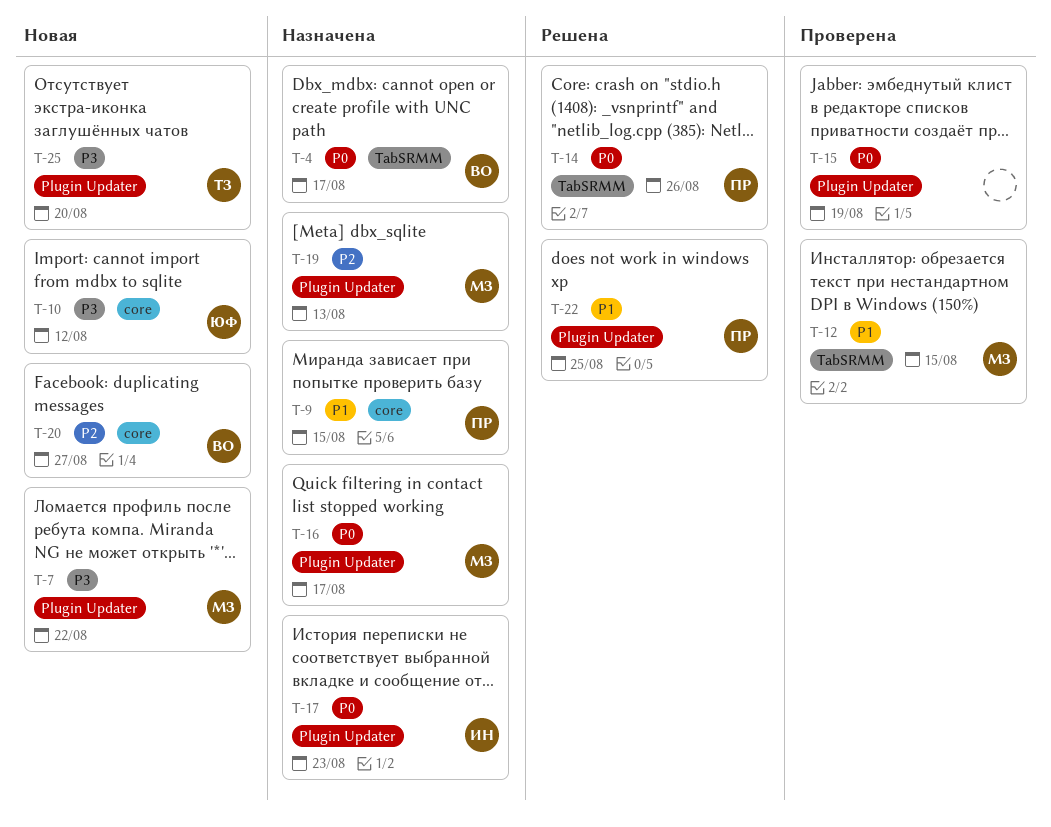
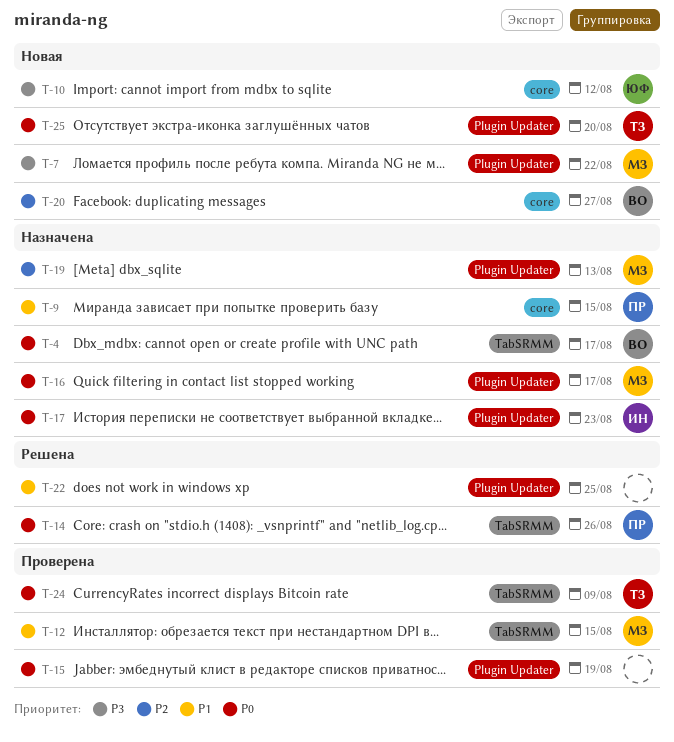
T-22, owner: ПР -> none
T-24: none -> present
T-25, priority: P3 -> P0

